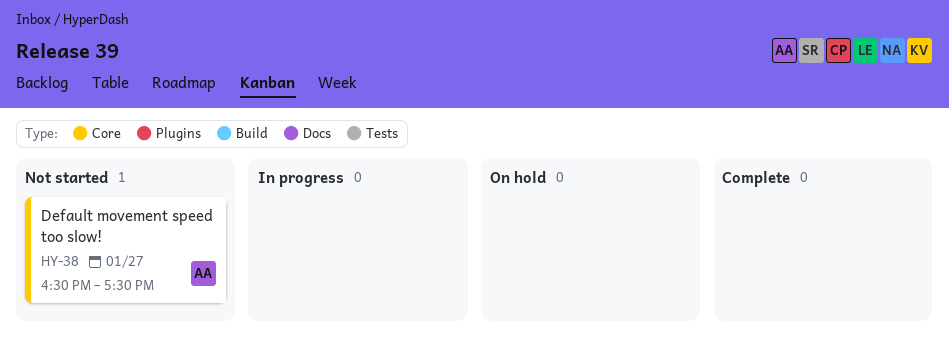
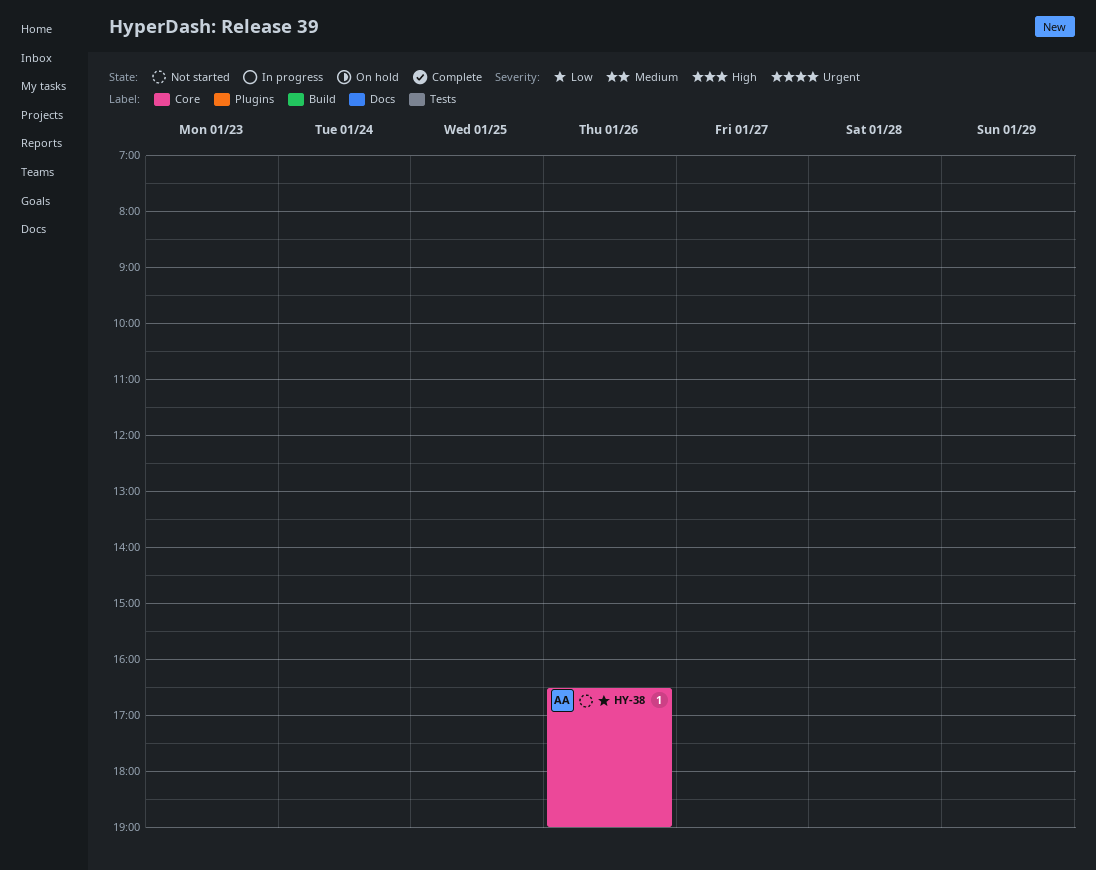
HY-38, day: Jan 27 -> Jan 26
HY-38, ends: 17:30 -> 19:00

